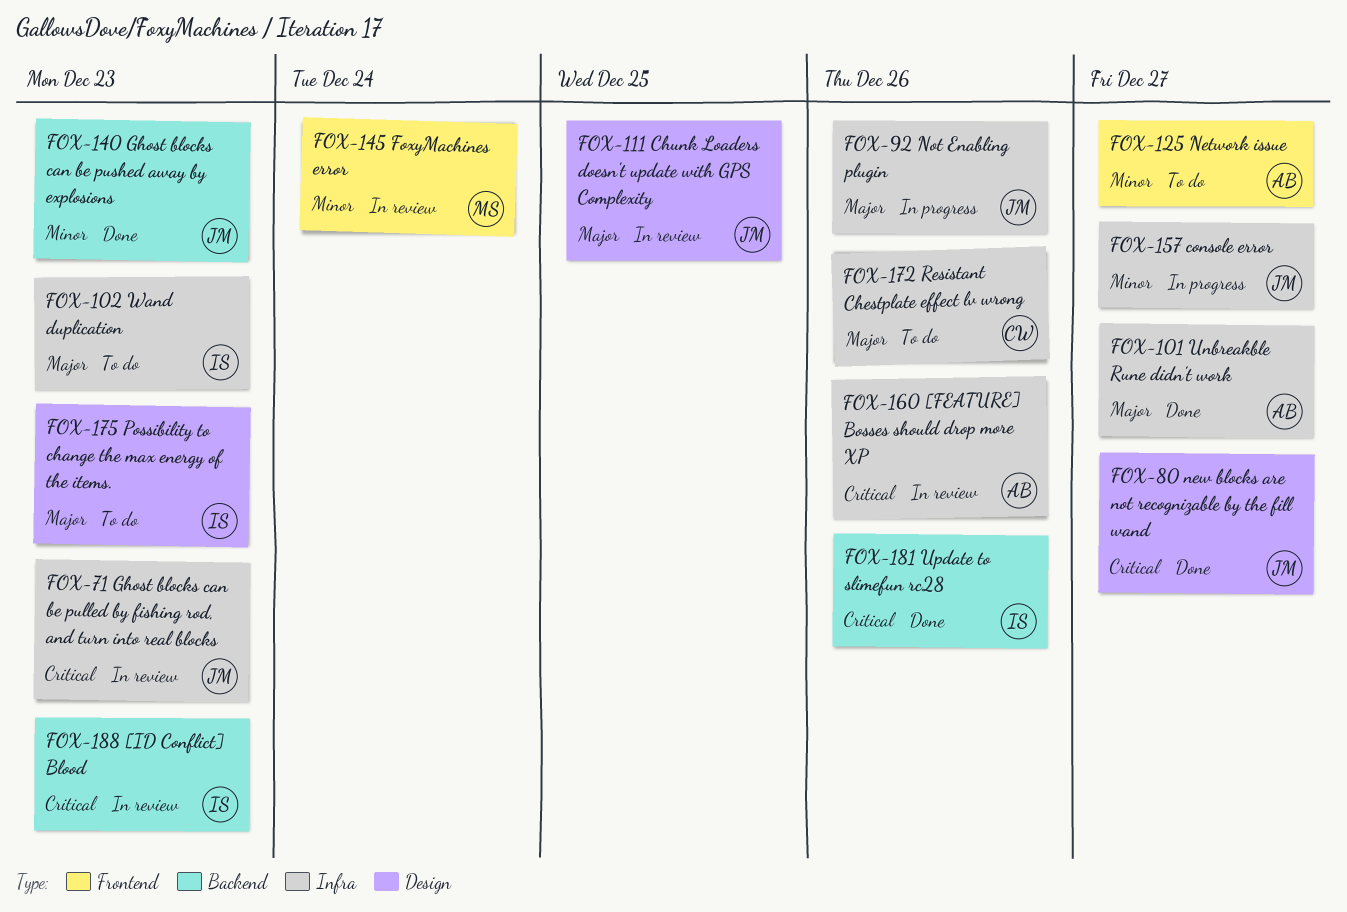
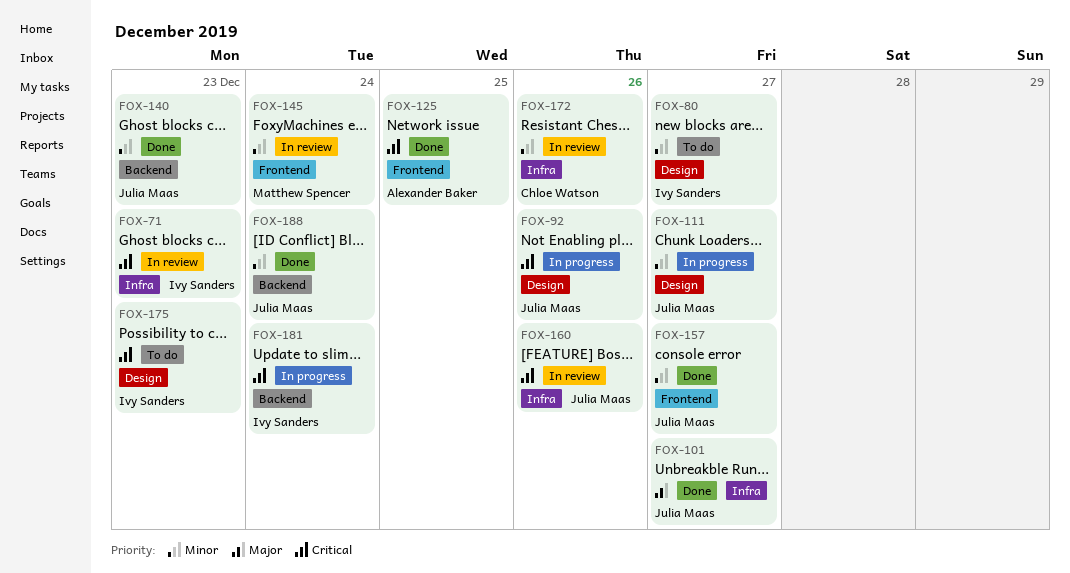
FOX-71, owner: Julia Maas -> Ivy Sanders
FOX-80, status: Done -> To do
FOX-80, owner: Julia Maas -> Ivy Sanders
FOX-80, priority: Critical -> Minor
FOX-92, priority: Major -> Critical
FOX-92, label: Infra -> Design
FOX-101, owner: Alexander Baker -> Julia Maas
FOX-102: present -> none
FOX-111, status: In review -> In progress
FOX-111, priority: Major -> Minor
FOX-111, due: Dec 25 -> Dec 27
FOX-125, status: To do -> Done
FOX-125, priority: Minor -> Critical
FOX-125, due: Dec 27 -> Dec 25
FOX-157, status: In progress -> Done
FOX-157, label: Infra -> Frontend
FOX-160, owner: Alexander Baker -> Julia Maas
FOX-172, status: To do -> In review
FOX-172, priority: Major -> Minor
FOX-175, priority: Major -> Critical
FOX-181, status: Done -> In progress
FOX-181, due: Dec 26 -> Dec 24
FOX-188, status: In review -> Done
FOX-188, owner: Ivy Sanders -> Julia Maas
FOX-188, priority: Critical -> Minor
FOX-188, due: Dec 23 -> Dec 24

